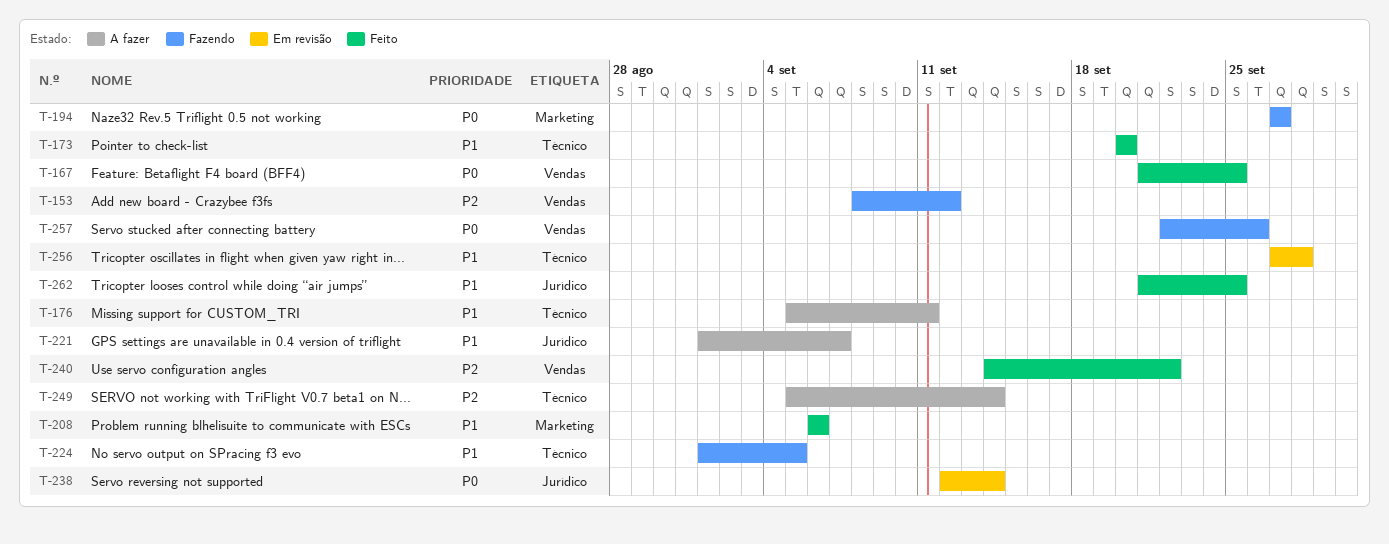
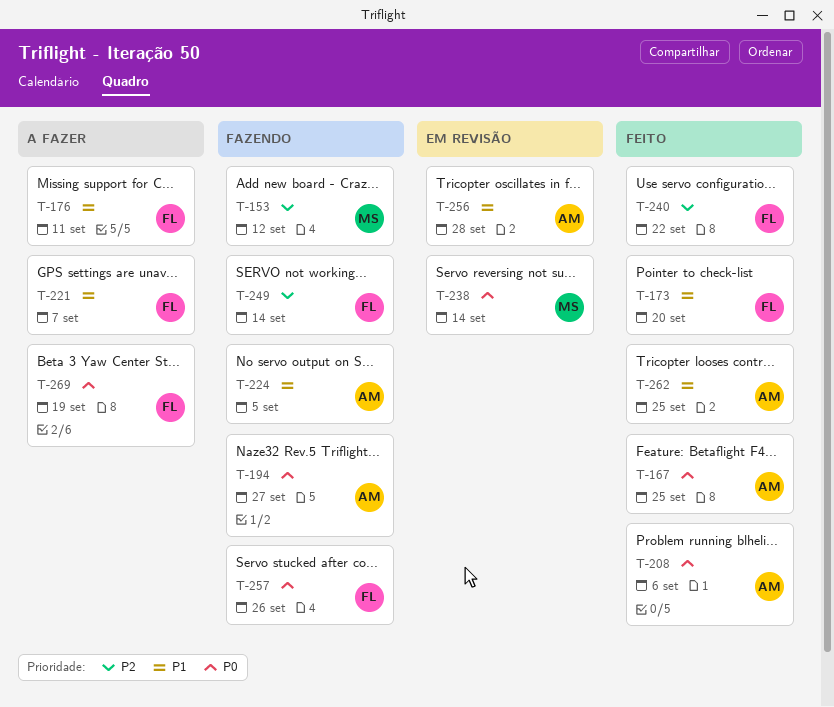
T-208, priority: P1 -> P0
T-249, status: A fazer -> Fazendo
T-269: none -> present

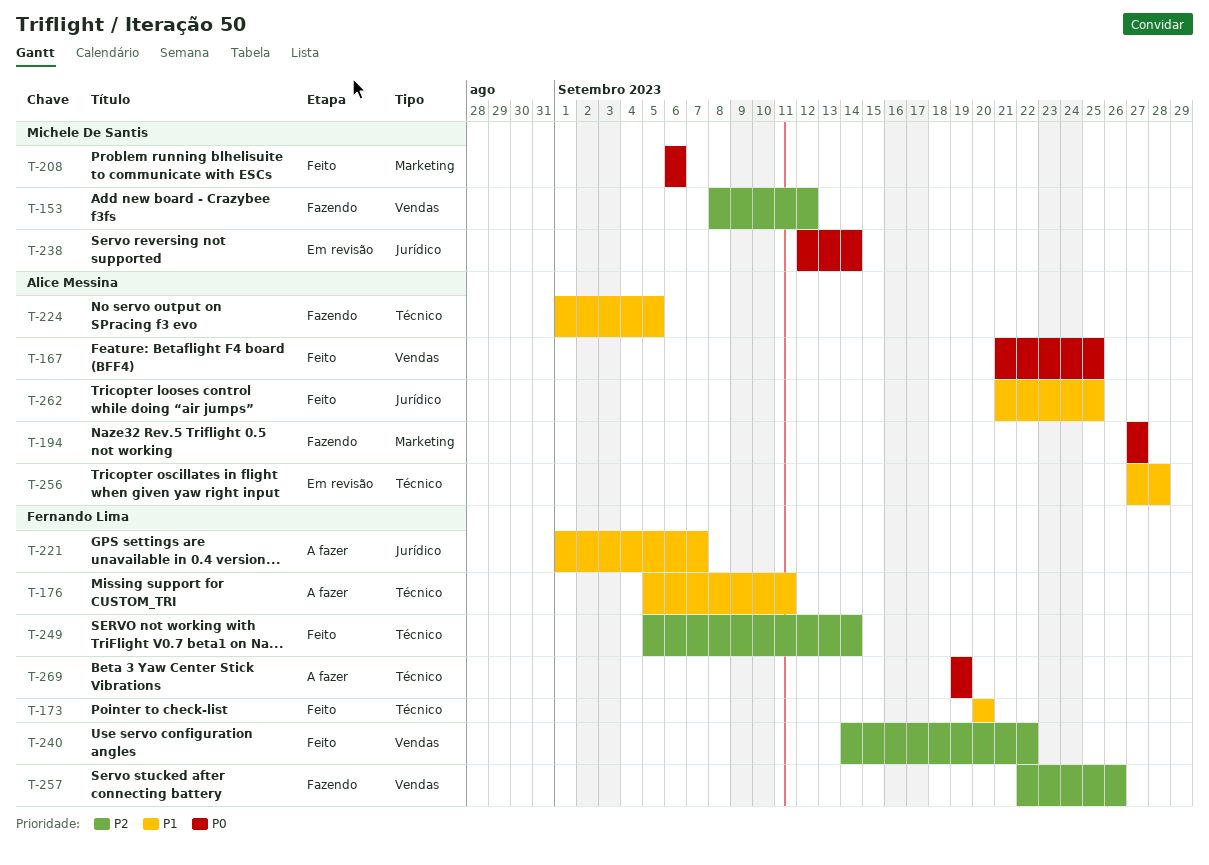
T-208, owner: Alice Messina -> Michele De Santis
T-249, status: Fazendo -> Feito
T-257, priority: P0 -> P2

